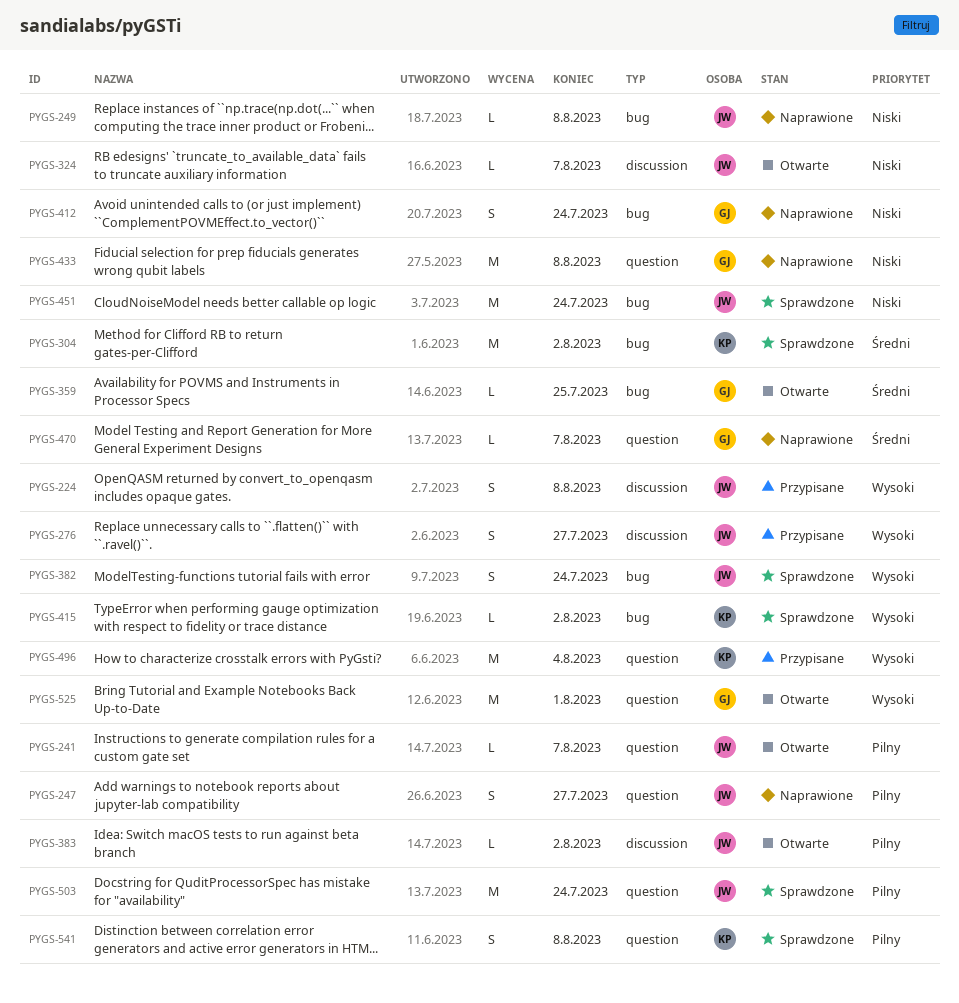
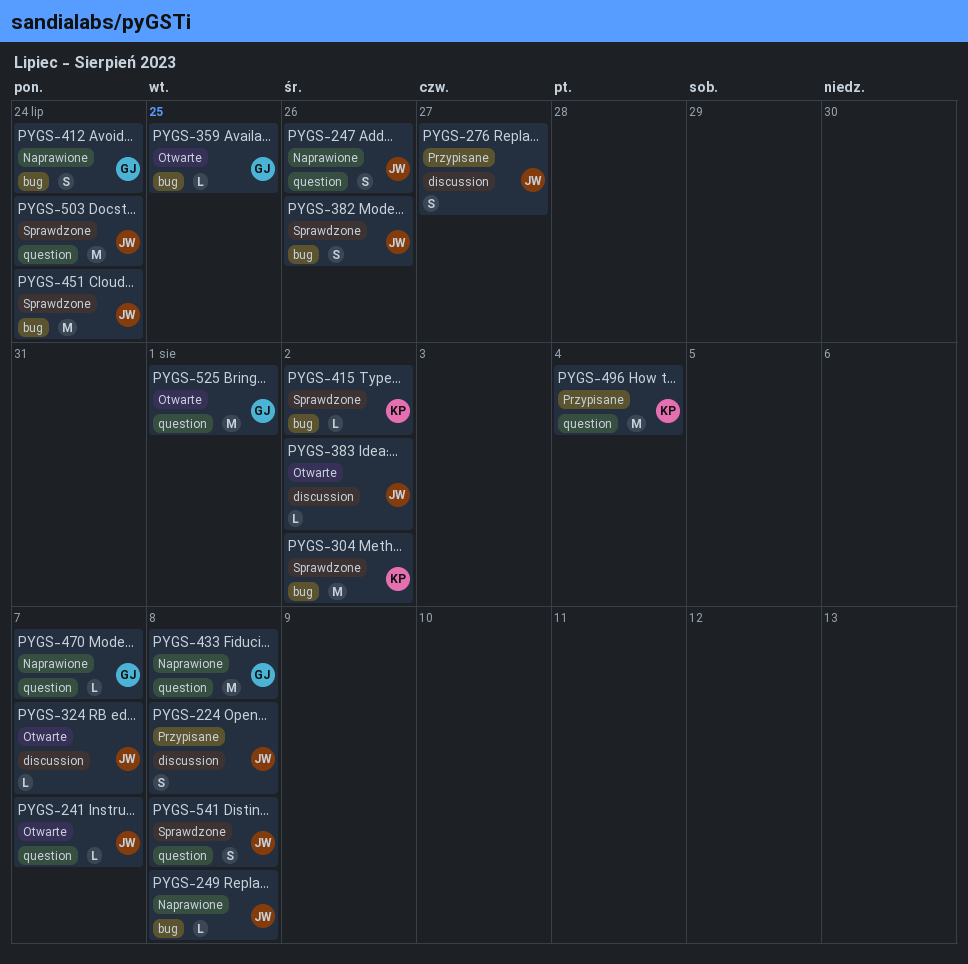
PYGS-247, due: Jul 27 -> Jul 26
PYGS-382, due: Jul 24 -> Jul 26
PYGS-541, owner: KP -> JW

